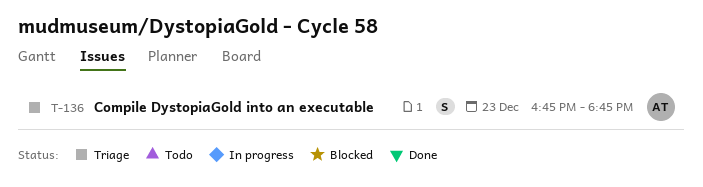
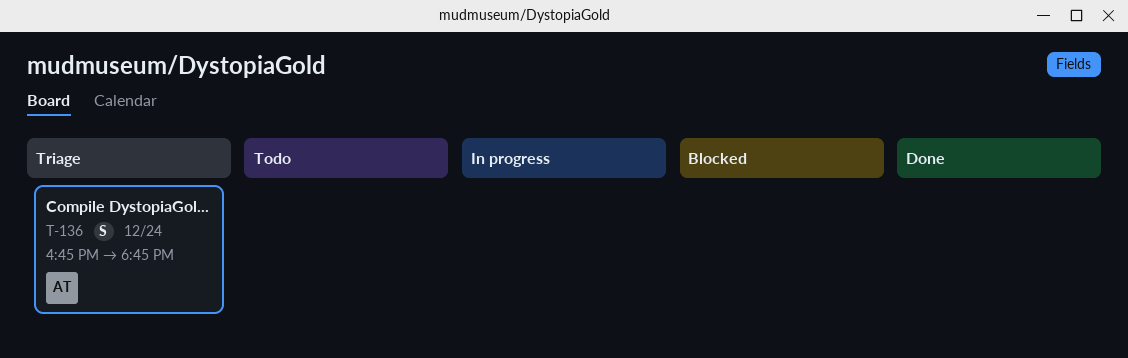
T-136, day: Dec 23 -> Dec 24

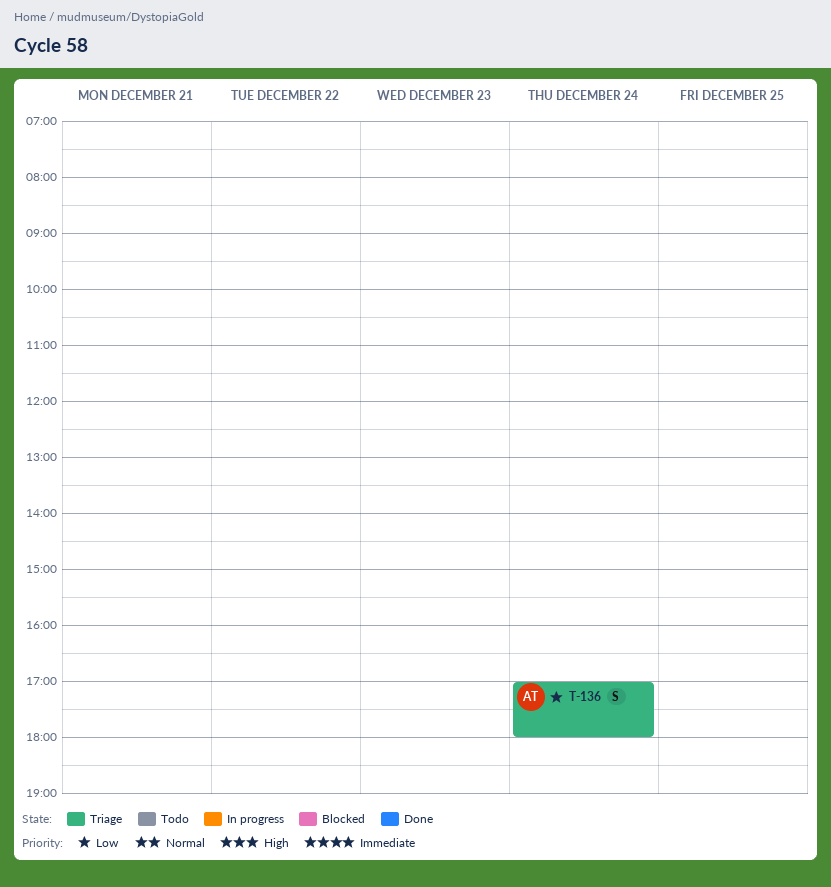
T-136, begins: 16:45 -> 17:00
T-136, ends: 18:45 -> 18:00

